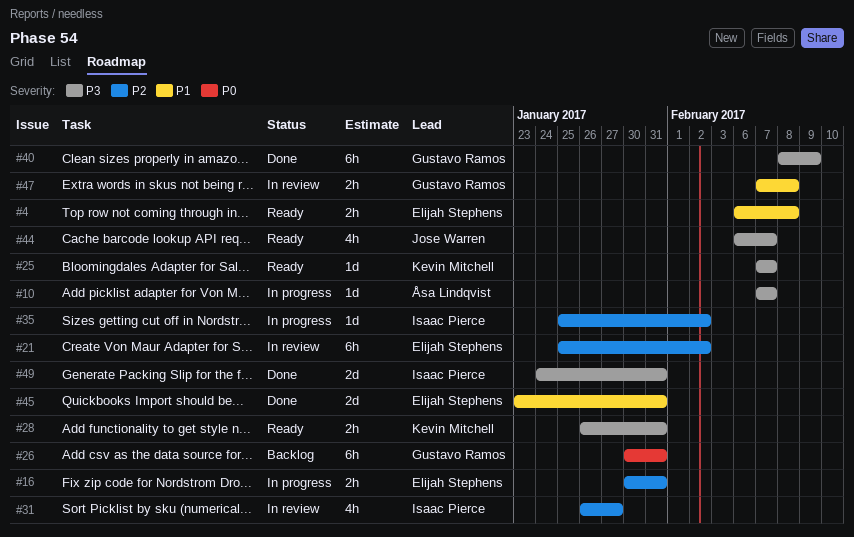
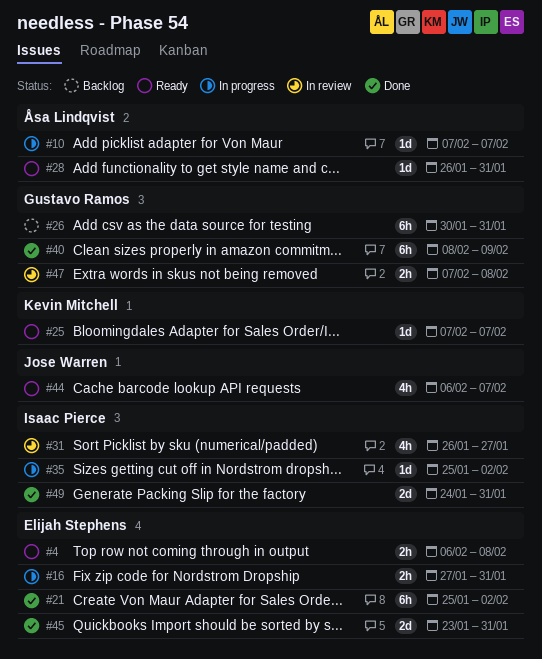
#16, start: Jan 30 -> Jan 27
#21, status: In review -> Done
#28, owner: Kevin Mitchell -> Åsa Lindqvist
#28, estimate: 2h -> 1d

